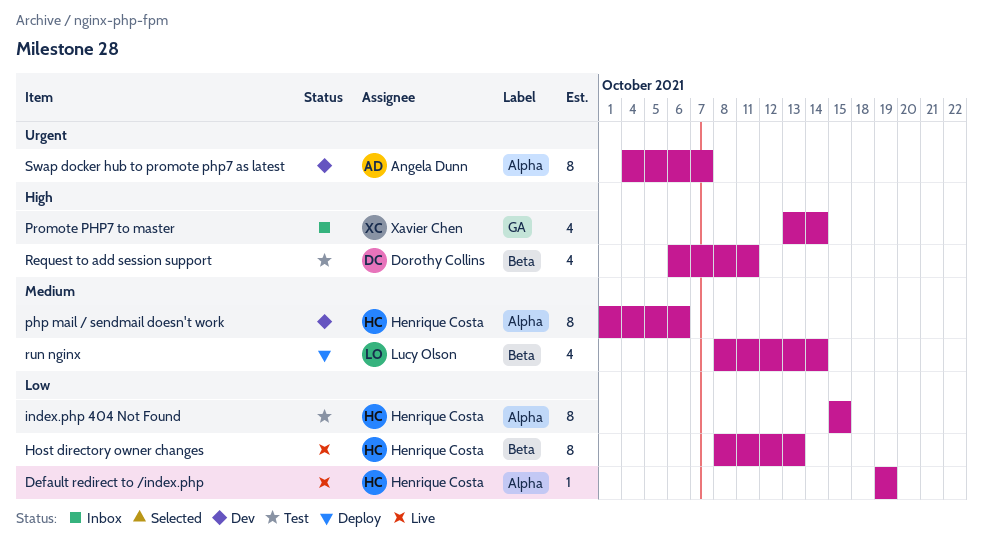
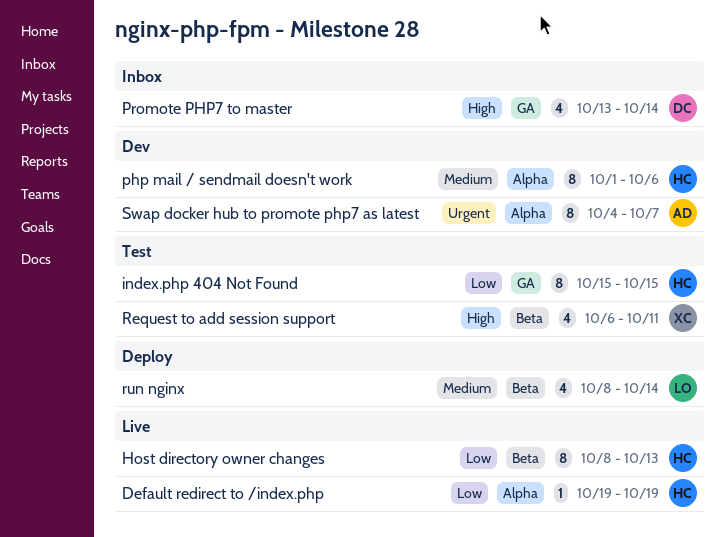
index.php 404 Not Found, label: Alpha -> GA
Promote PHP7 to master, owner: Xavier Chen -> Dorothy Collins
Request to add session support, owner: Dorothy Collins -> Xavier Chen

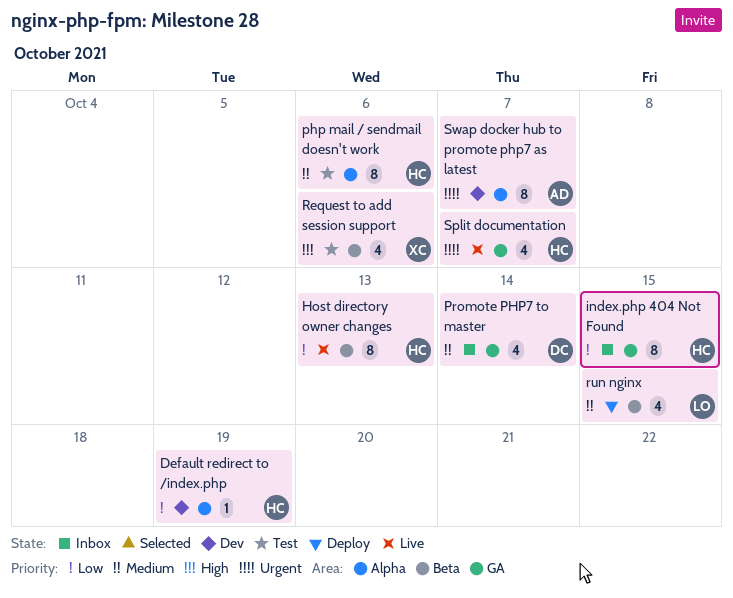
Default redirect to /index.php, status: Live -> Dev
index.php 404 Not Found, status: Test -> Inbox
php mail / sendmail doesn't work, status: Dev -> Test
Promote PHP7 to master, priority: High -> Medium
Request to add session support, due: Oct 11 -> Oct 6
run nginx, due: Oct 14 -> Oct 15
Split documentation: none -> present

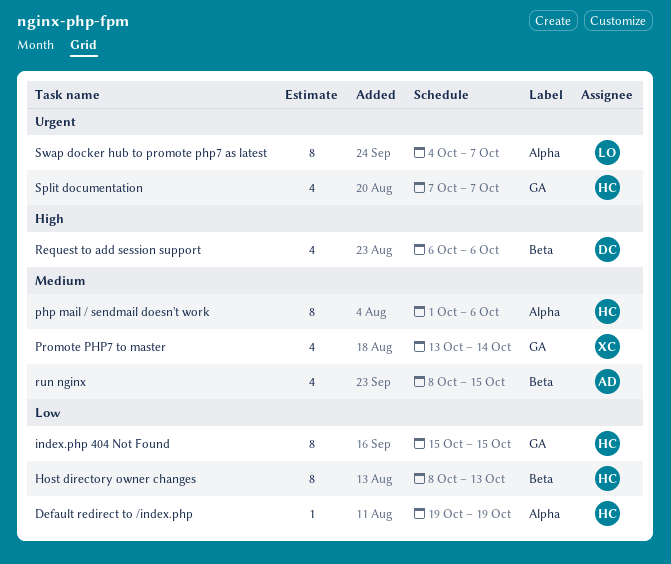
Promote PHP7 to master, owner: DC -> XC
Request to add session support, owner: XC -> DC
run nginx, owner: LO -> AD
Swap docker hub to promote php7 as latest, owner: AD -> LO

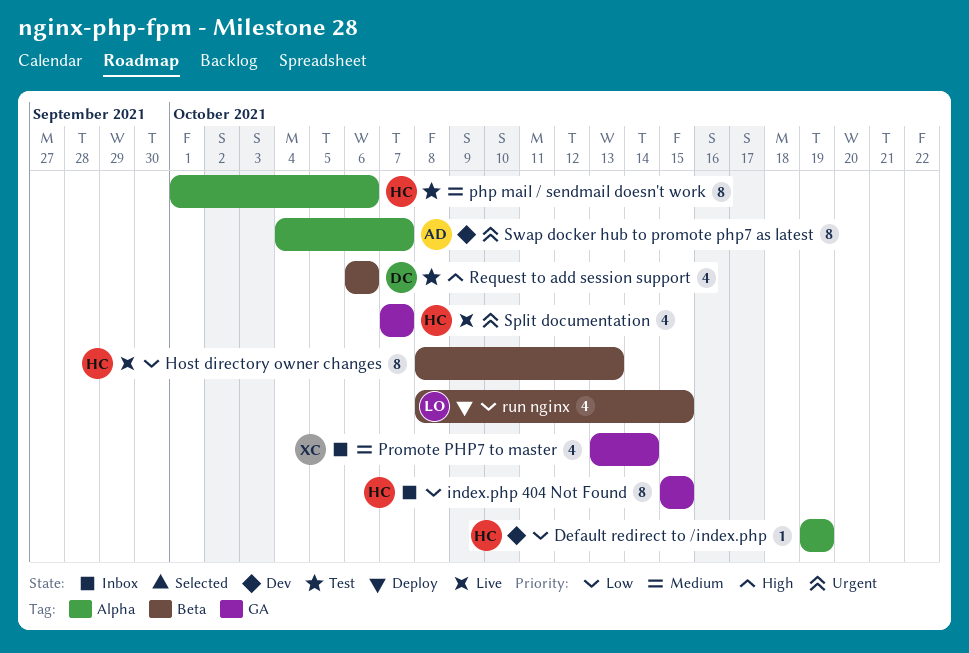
run nginx, owner: AD -> LO
run nginx, priority: Medium -> Low
Swap docker hub to promote php7 as latest, owner: LO -> AD

